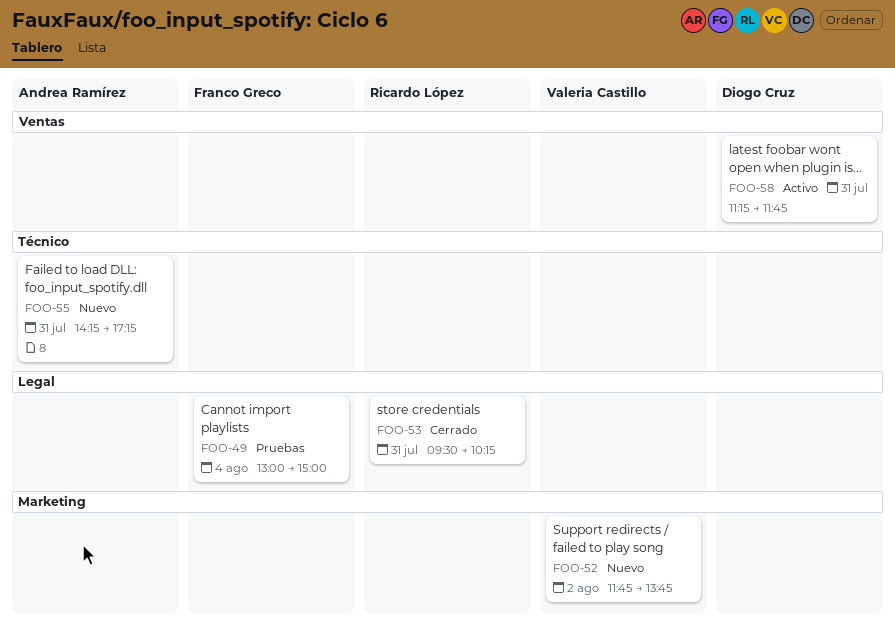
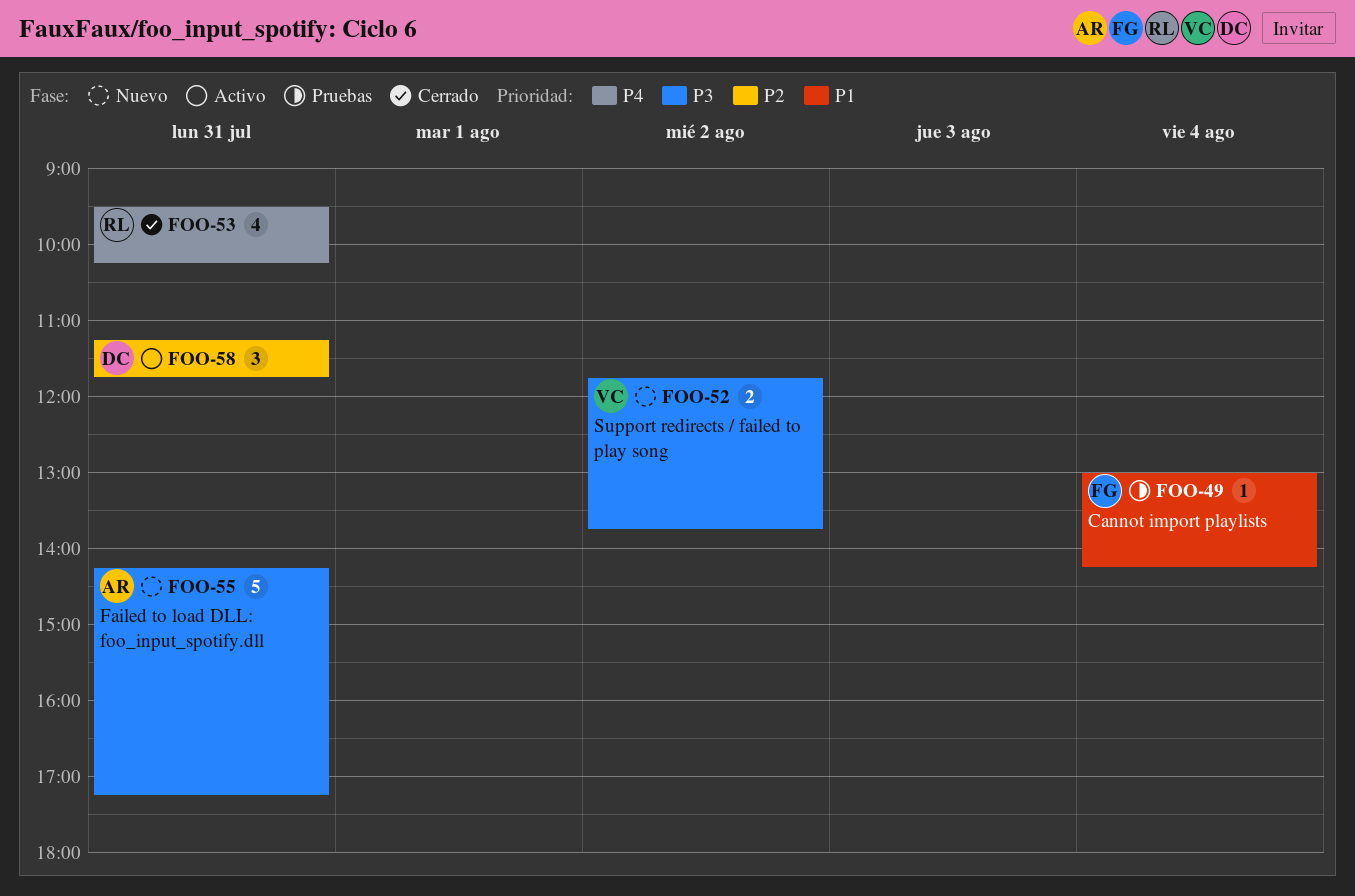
FOO-49, ends: 15:00 -> 14:15

